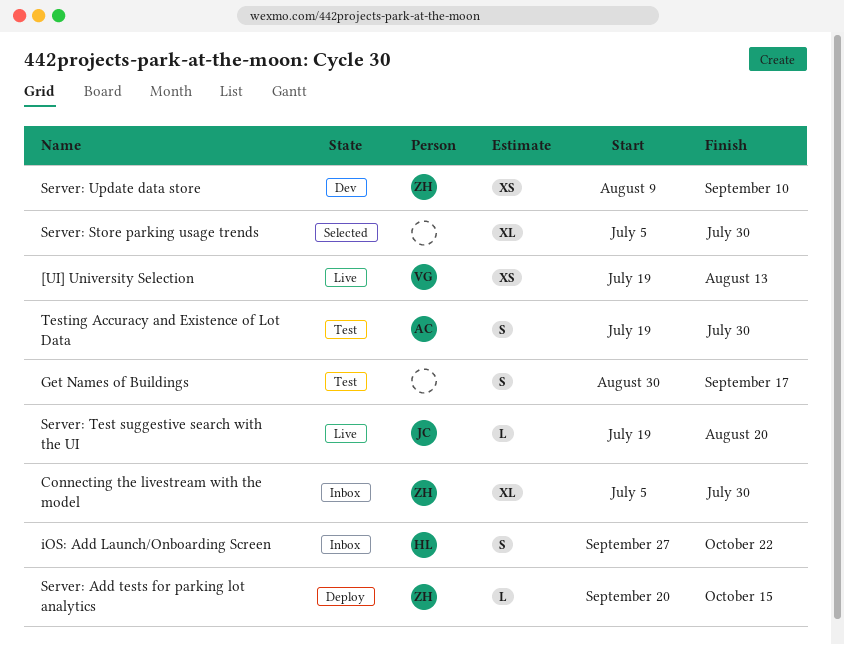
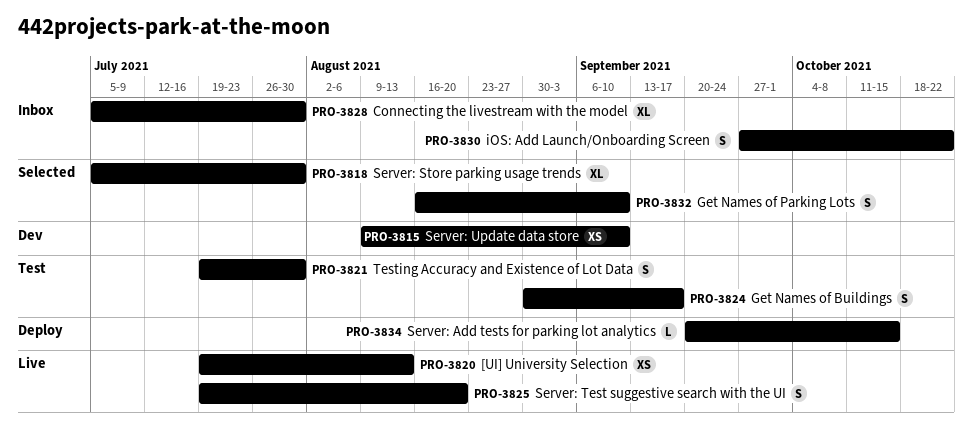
Get Names of Parking Lots: none -> present
Server: Test suggestive search with the UI, estimate: L -> S

